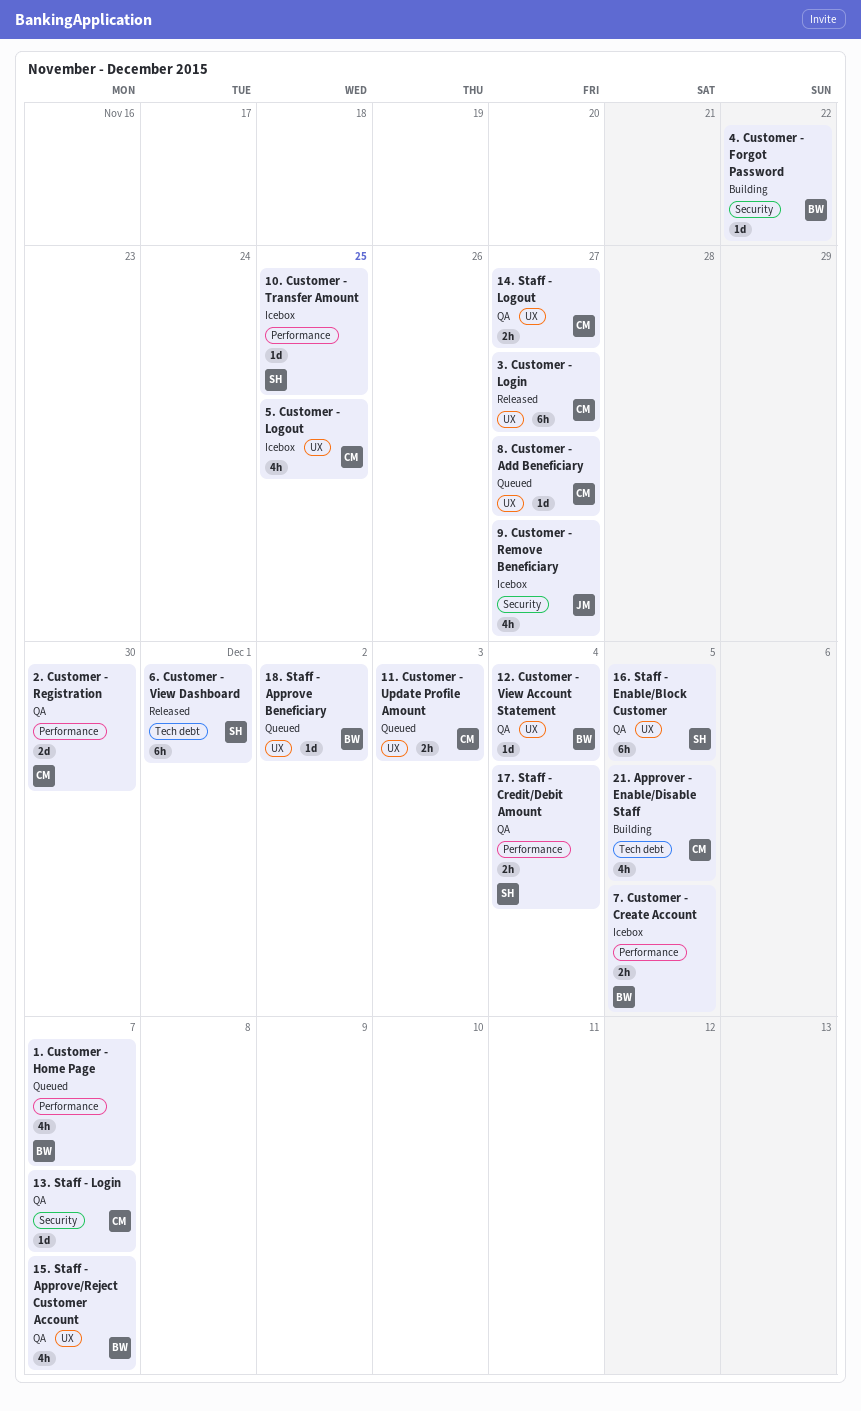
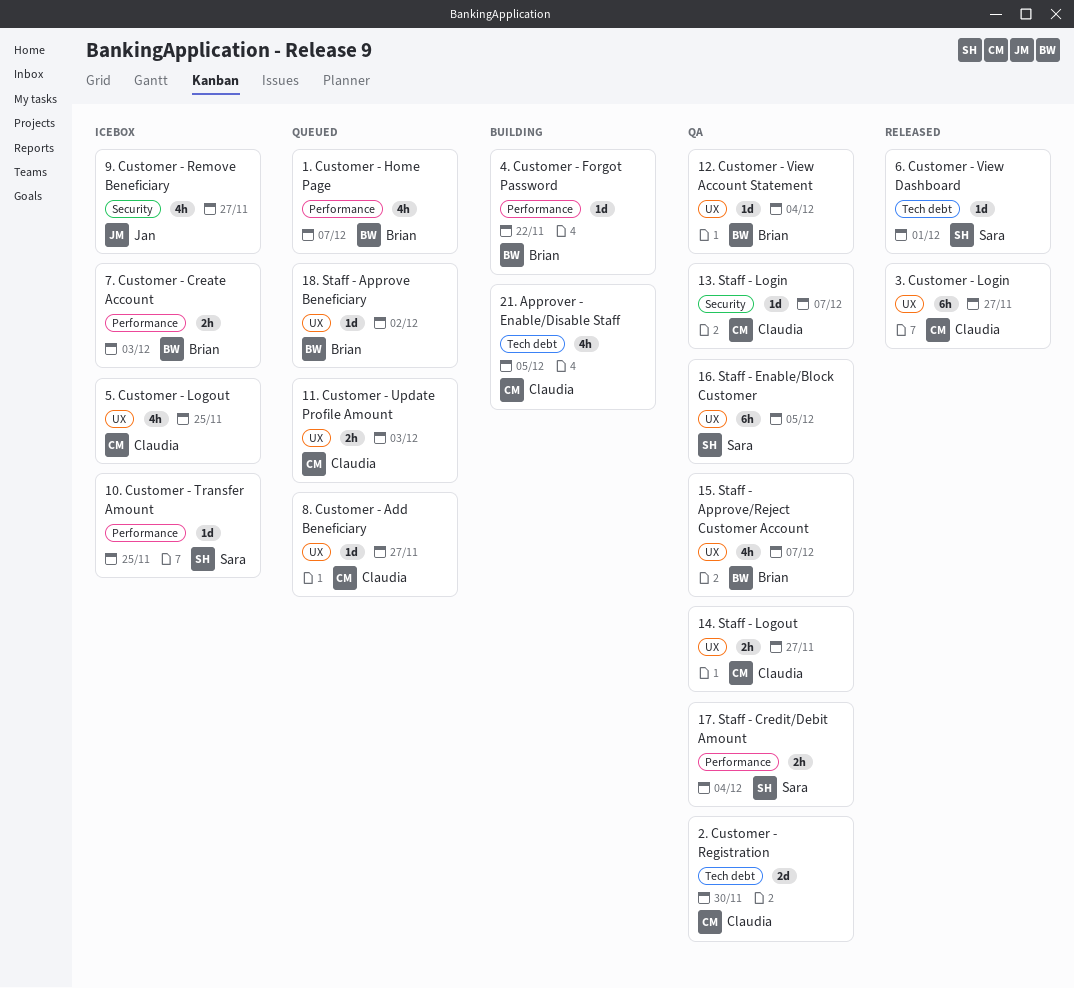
2. Customer - Registration, label: Performance -> Tech debt
4. Customer - Forgot Password, label: Security -> Performance
6. Customer - View Dashboard, estimate: 6h -> 1d
7. Customer - Create Account, due: Dec 5 -> Dec 3

